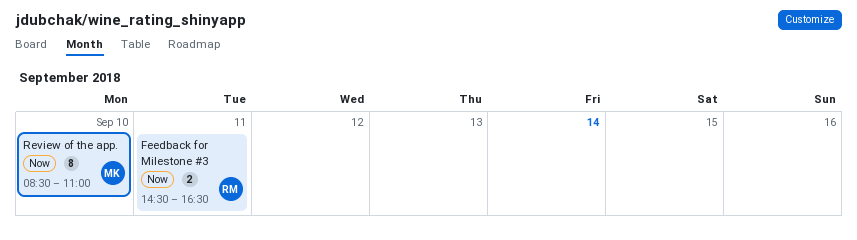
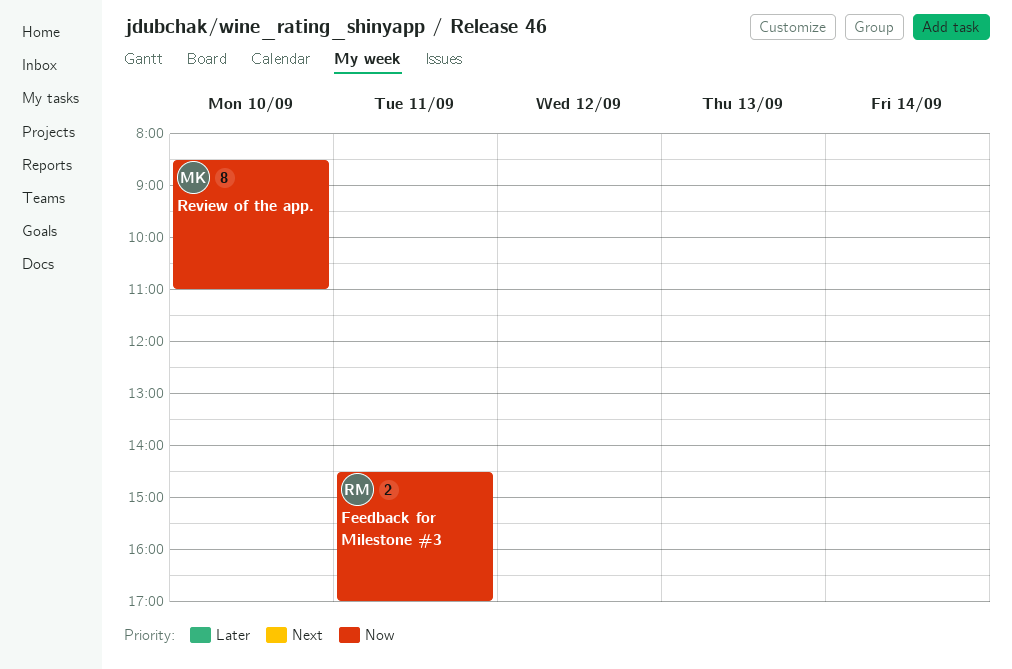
Feedback for Milestone #3, ends: 16:30 -> 17:00

